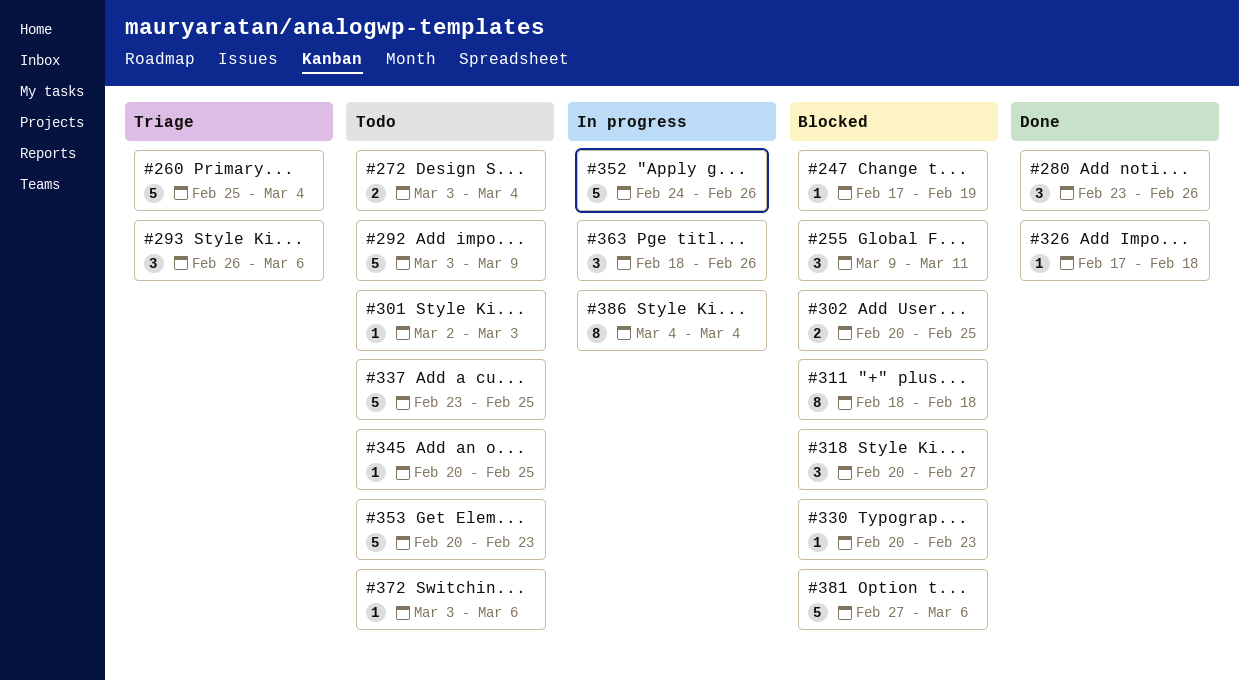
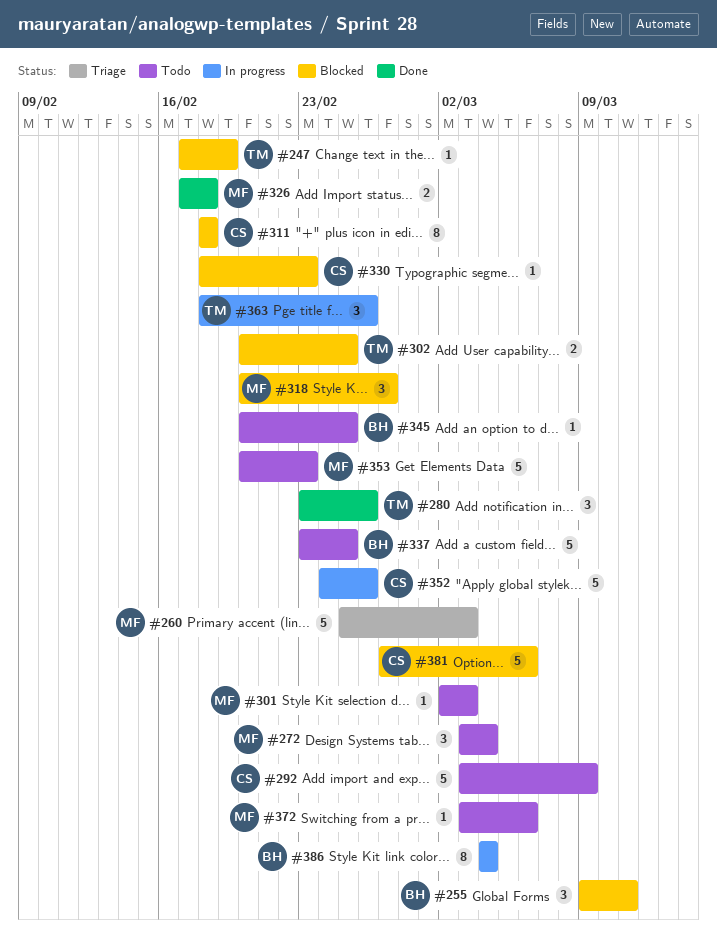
#260, due: Mar 4 -> Mar 3
#272, estimate: 2 -> 3
#293: present -> none
#326, estimate: 1 -> 2
#330, start: Feb 20 -> Feb 18

